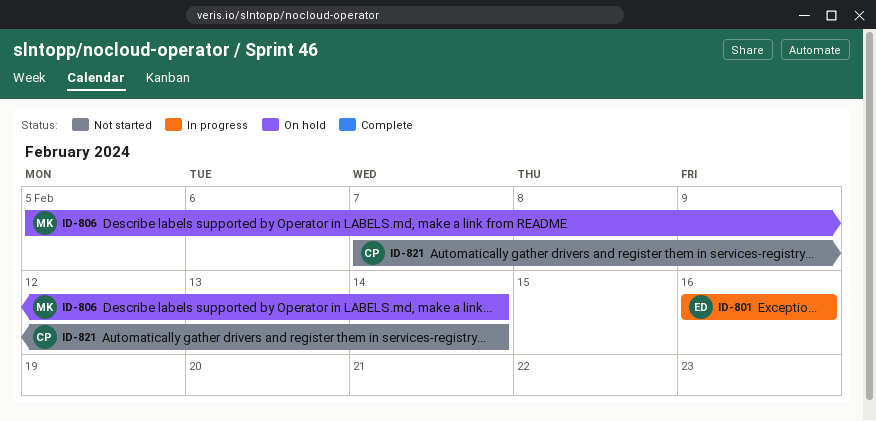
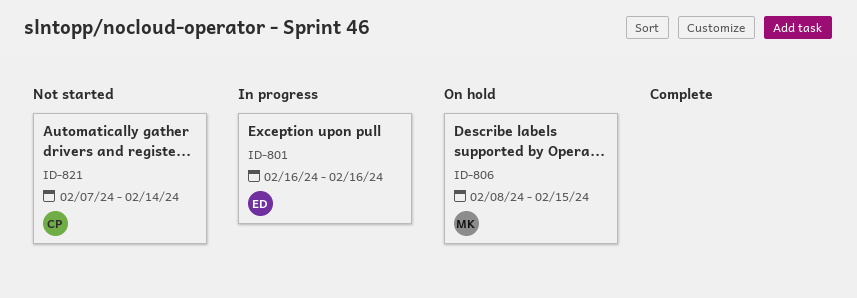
ID-806, start: Feb 5 -> Feb 8
ID-806, due: Feb 14 -> Feb 15

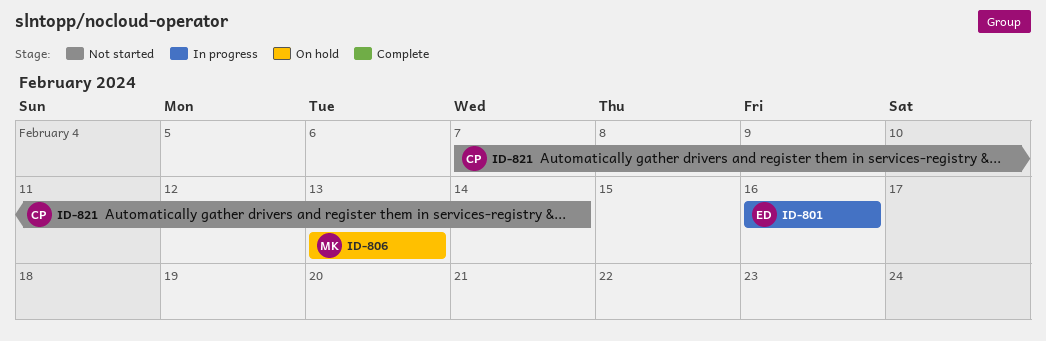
ID-806, start: Feb 8 -> Feb 13
ID-806, due: Feb 15 -> Feb 13

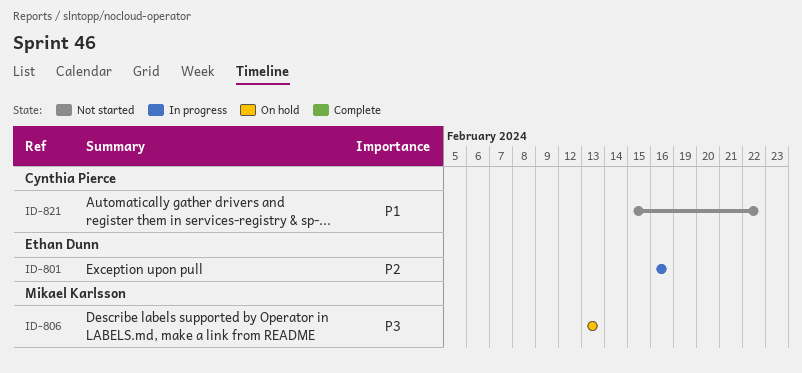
ID-821, start: Feb 7 -> Feb 15
ID-821, due: Feb 14 -> Feb 22

